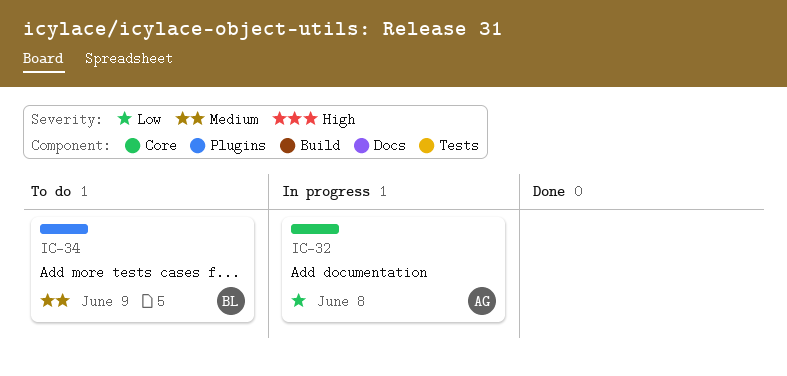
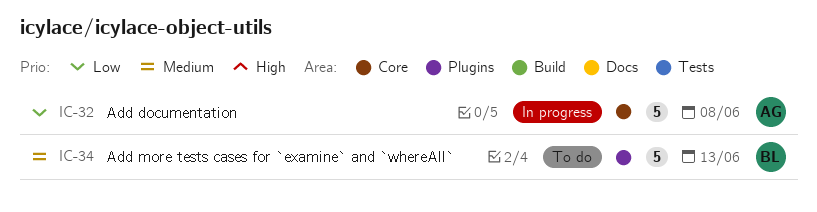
IC-34, due: Jun 9 -> Jun 13

